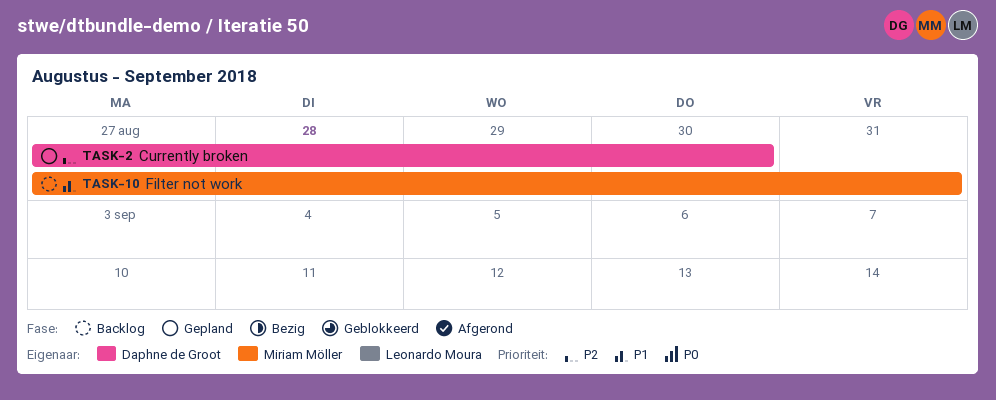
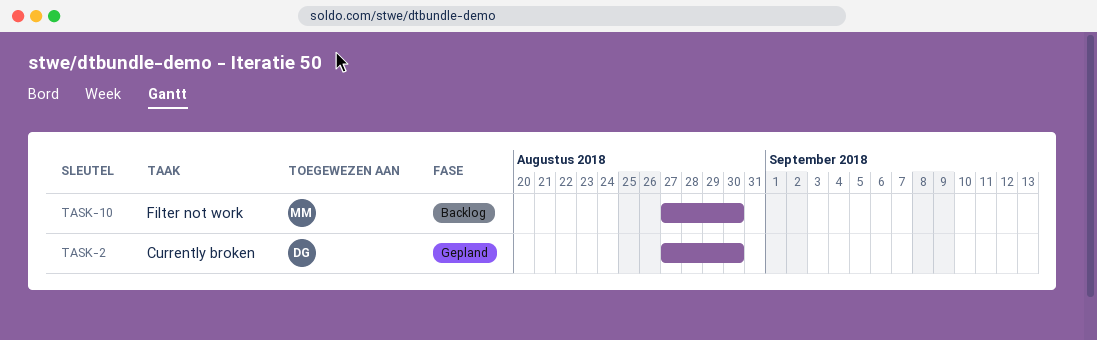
TASK-10, due: Aug 31 -> Aug 30

